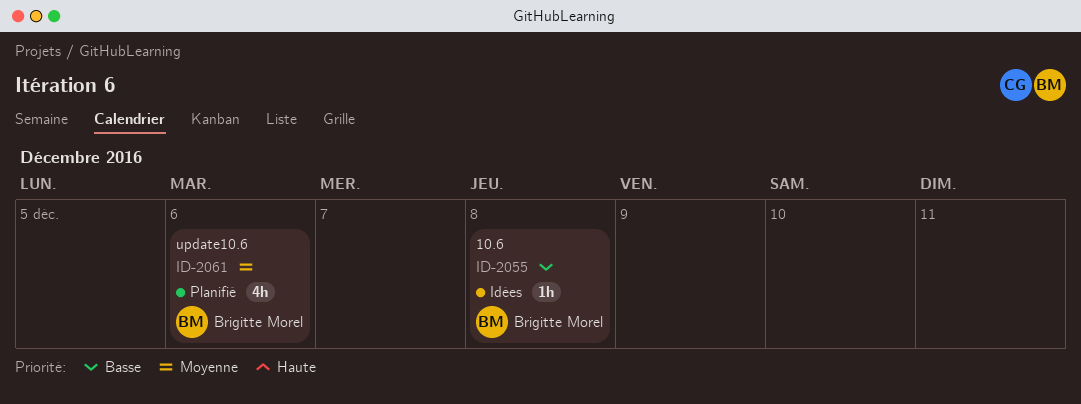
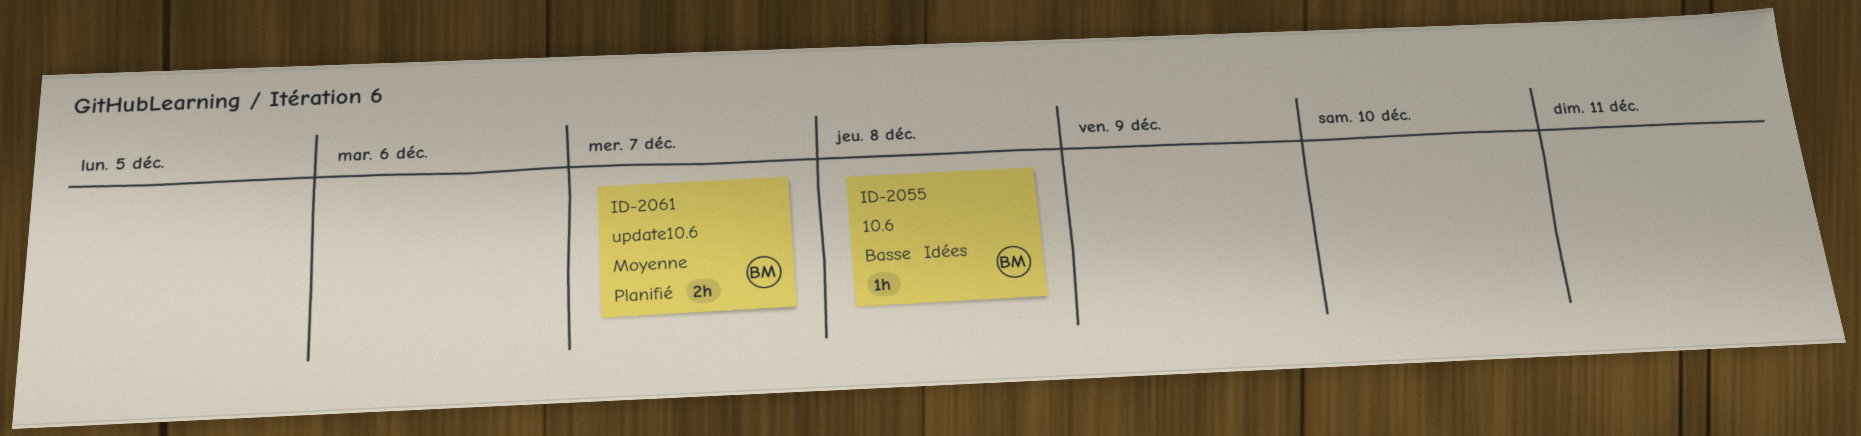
ID-2061, estimate: 4h -> 2h
ID-2061, due: Dec 6 -> Dec 7

